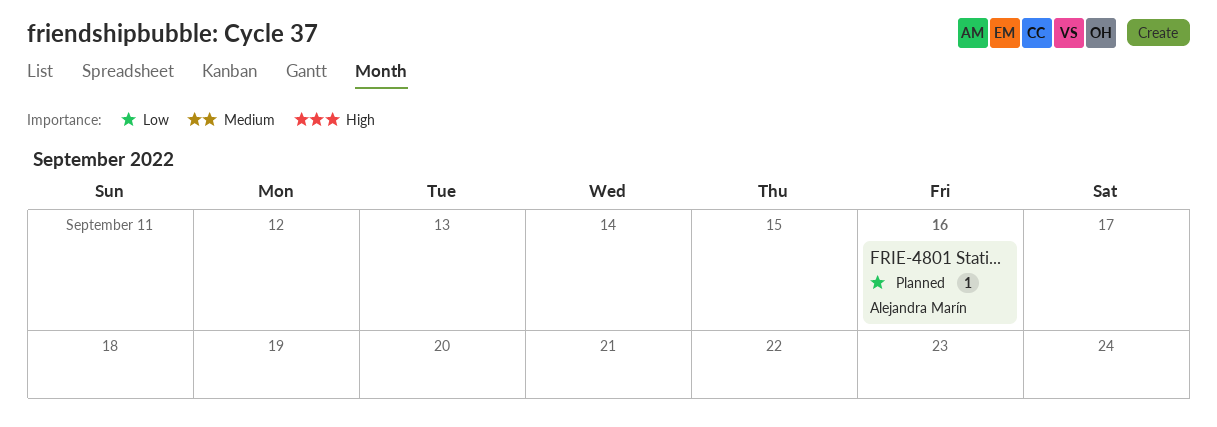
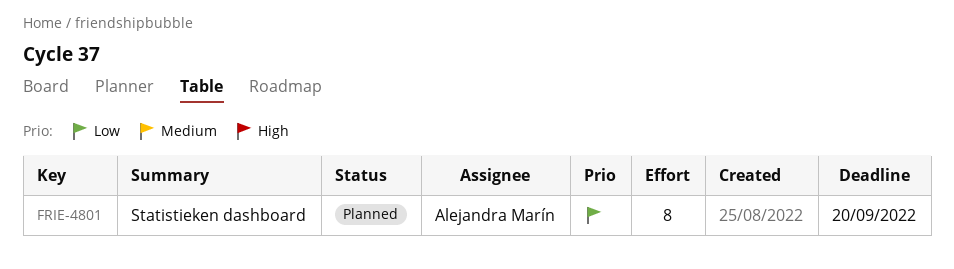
FRIE-4801, estimate: 1 -> 8
FRIE-4801, due: Sep 16 -> Sep 20

